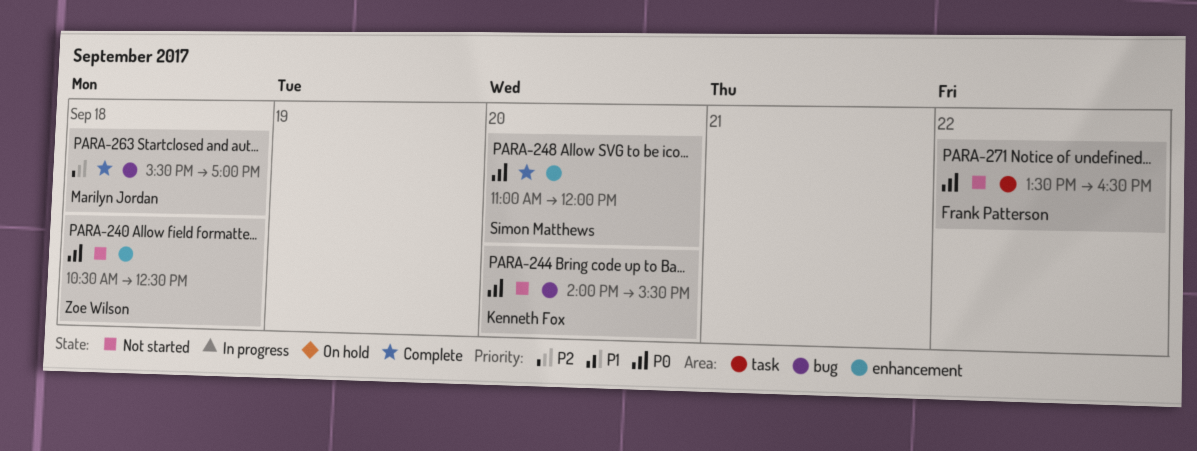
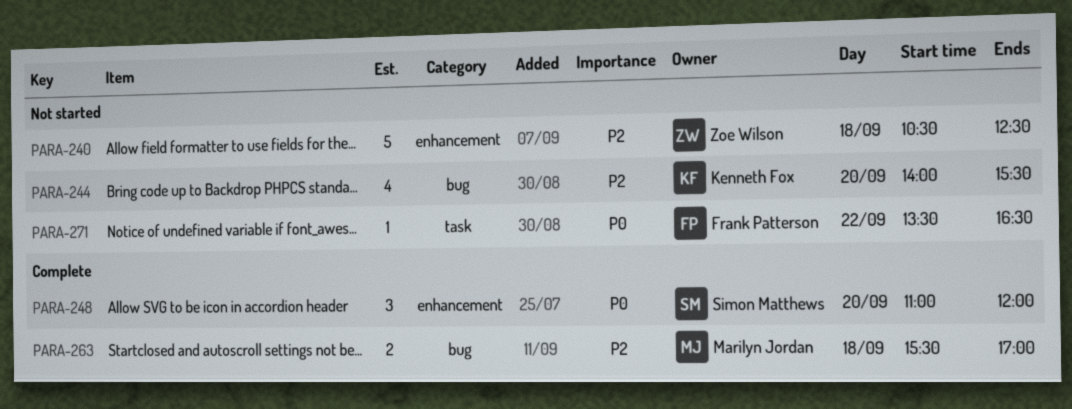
PARA-240, priority: P0 -> P2
PARA-244, priority: P0 -> P2

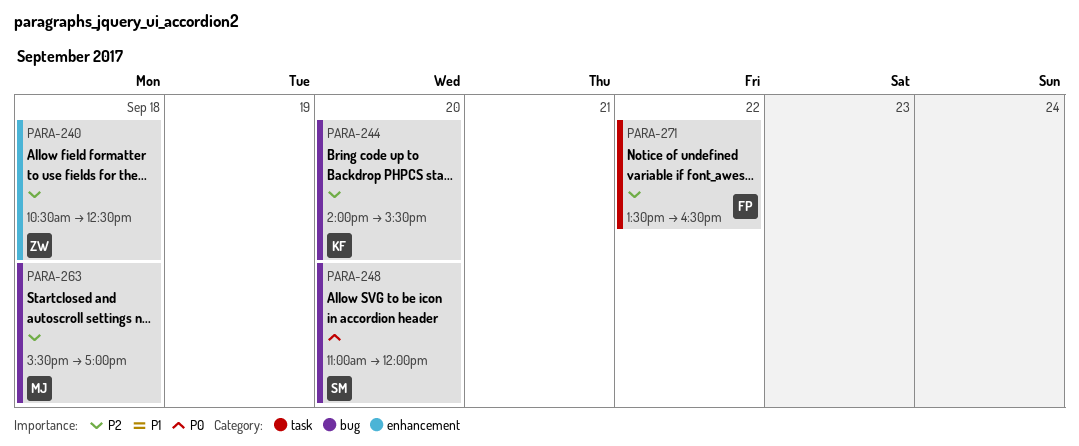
PARA-248, label: enhancement -> bug
PARA-271, priority: P0 -> P2

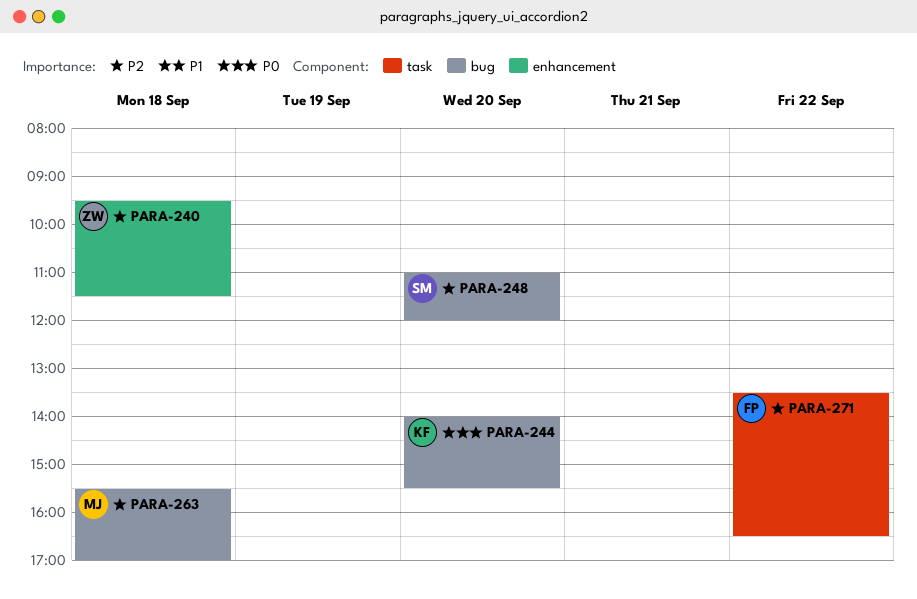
PARA-240, begins: 10:30 -> 09:30
PARA-240, ends: 12:30 -> 11:30
PARA-244, priority: P2 -> P0
PARA-248, priority: P0 -> P2

